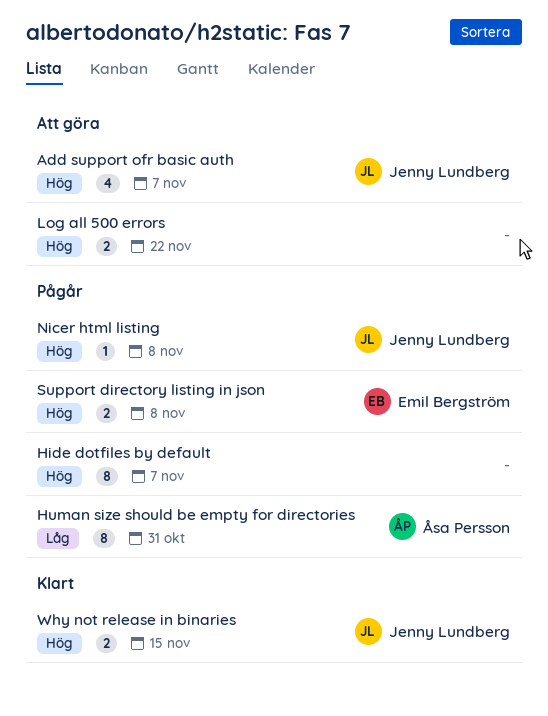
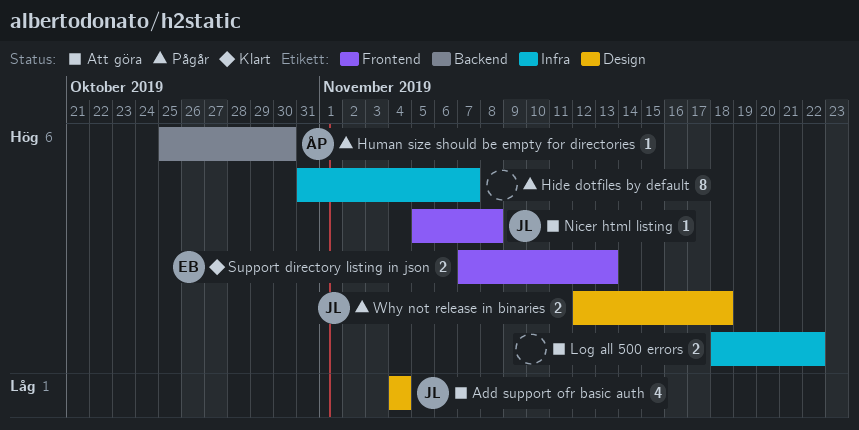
Add support ofr basic auth, priority: Hög -> Låg
Add support ofr basic auth, due: Nov 7 -> Nov 4
Human size should be empty for directories, priority: Låg -> Hög
Human size should be empty for directories, estimate: 8 -> 1
Human size should be empty for directories, due: Oct 31 -> Oct 30
Nicer html listing, status: Pågår -> Att göra
Support directory listing in json, status: Pågår -> Klart
Support directory listing in json, due: Nov 8 -> Nov 13
Why not release in binaries, status: Klart -> Pågår
Why not release in binaries, due: Nov 15 -> Nov 18

